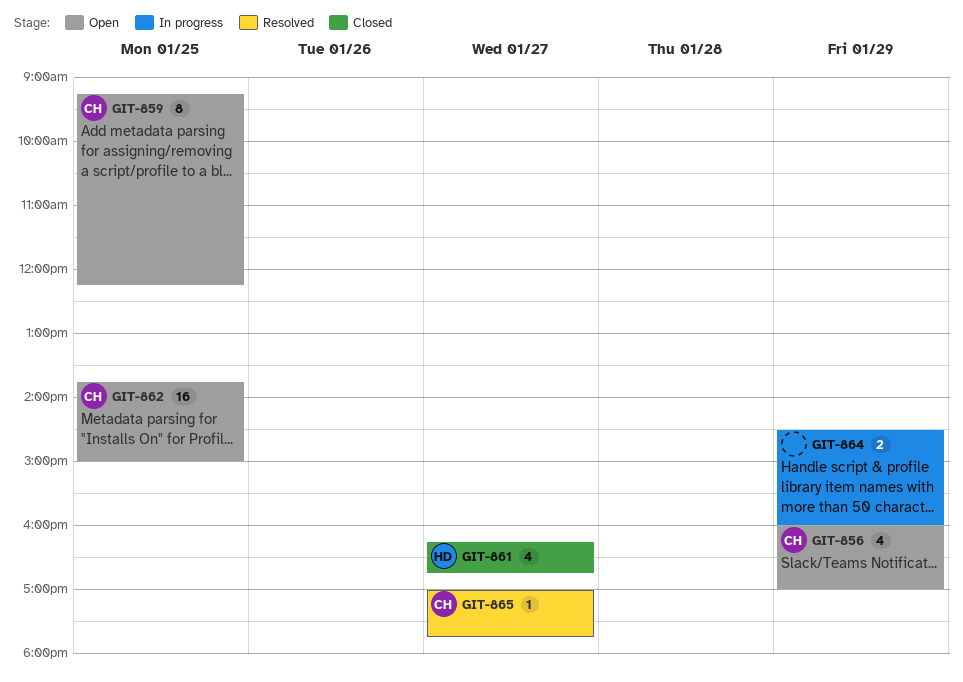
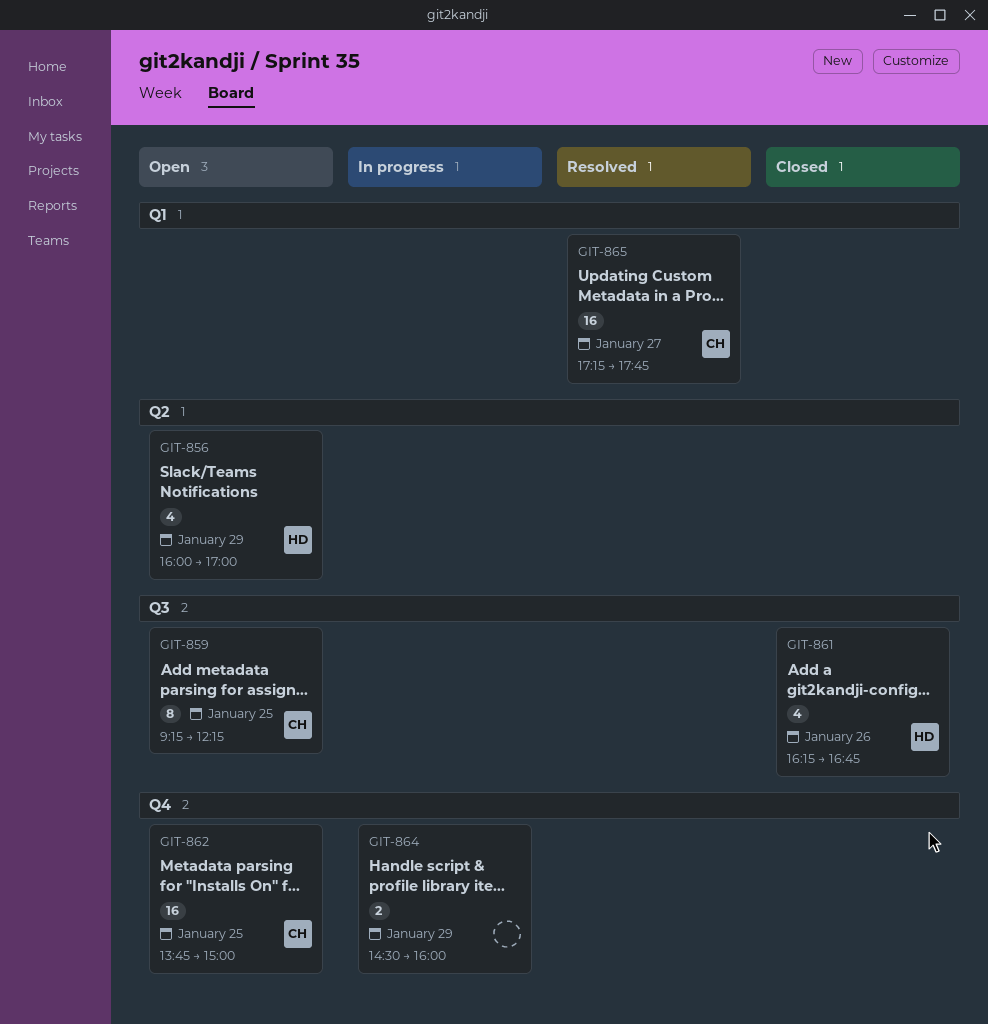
GIT-856, owner: CH -> HD
GIT-861, day: Jan 27 -> Jan 26
GIT-865, estimate: 1 -> 16
GIT-865, begins: 17:00 -> 17:15

